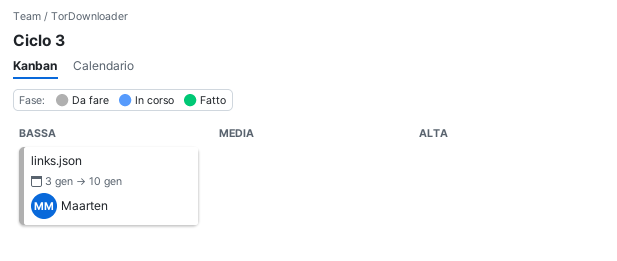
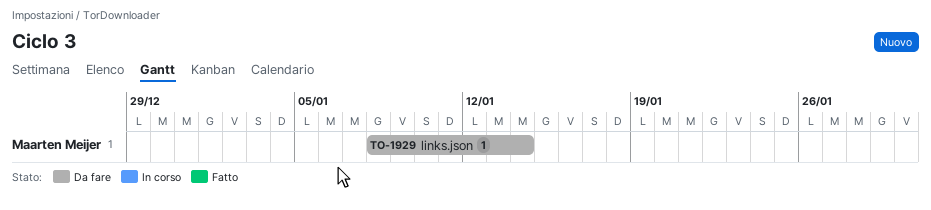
links.json, start: Jan 3 -> Jan 8
links.json, due: Jan 10 -> Jan 14

